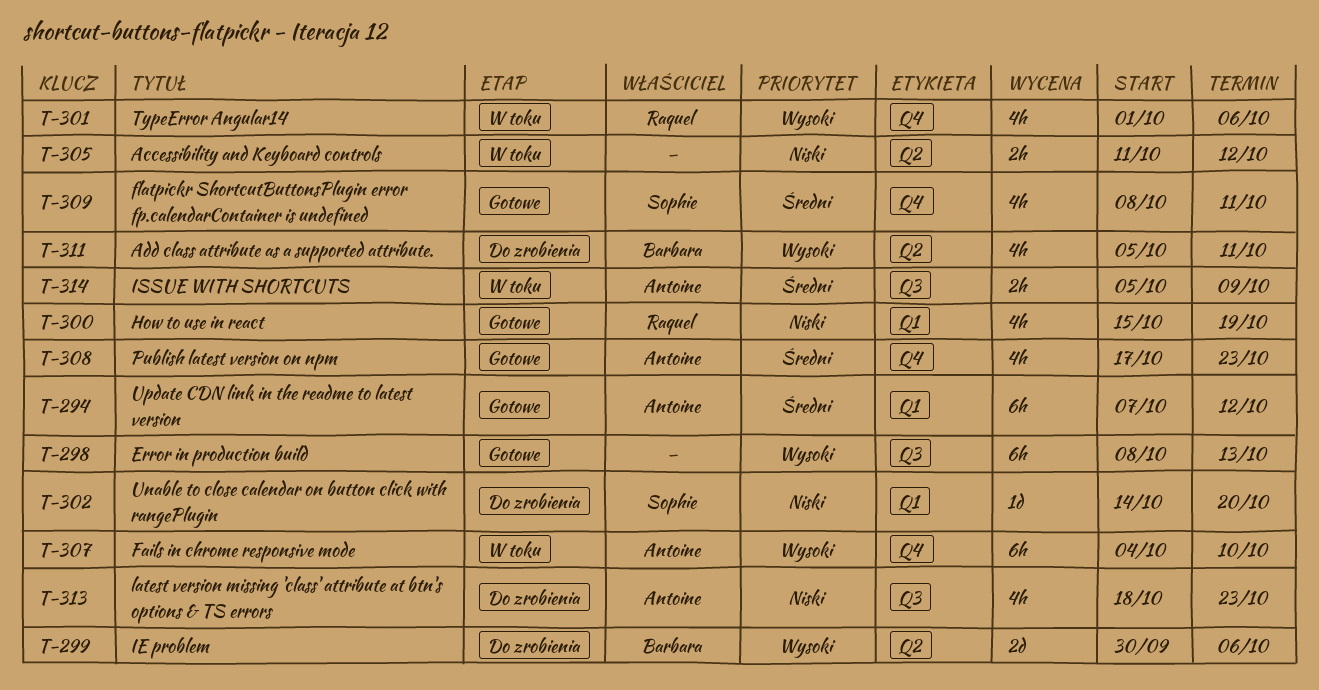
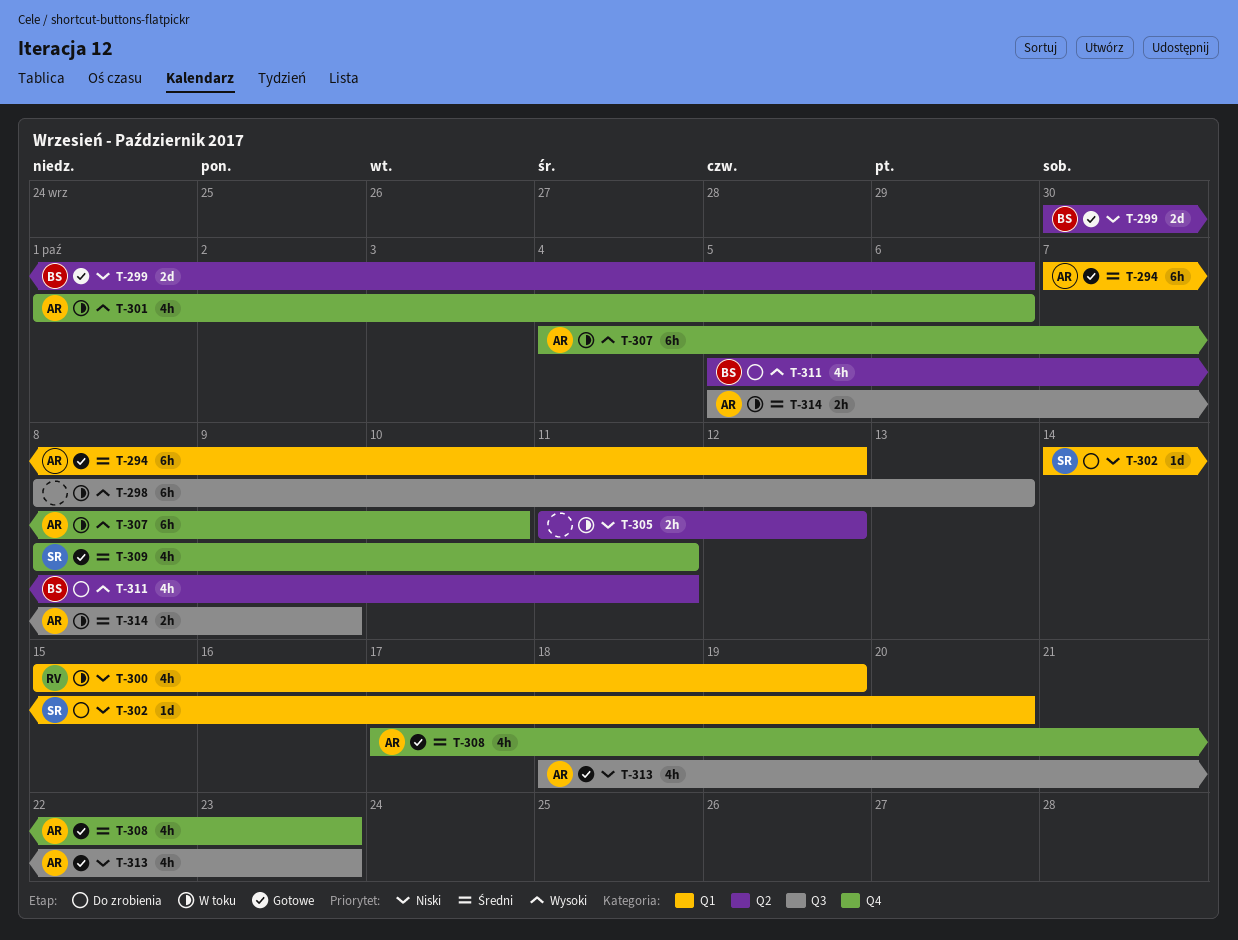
T-298, status: Gotowe -> W toku
T-299, status: Do zrobienia -> Gotowe
T-299, priority: Wysoki -> Niski
T-300, status: Gotowe -> W toku
T-301, owner: Raquel -> Antoine
T-313, status: Do zrobienia -> Gotowe

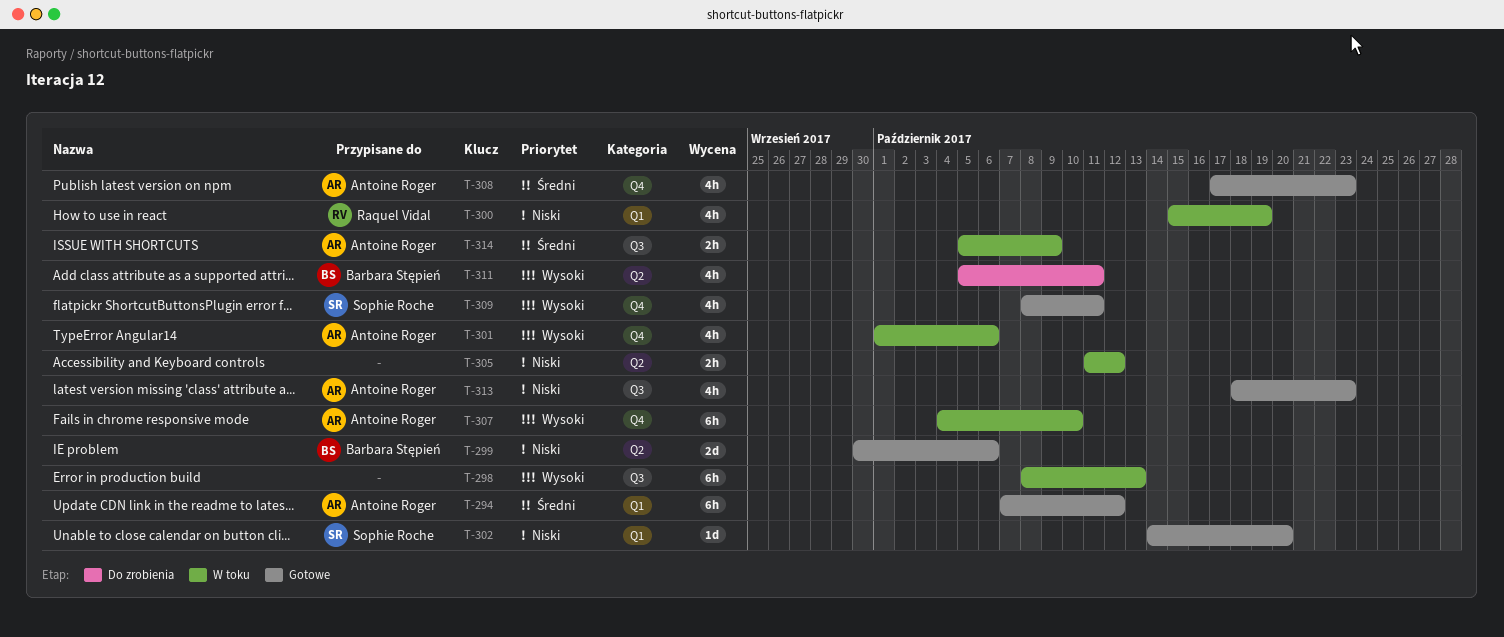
T-302, status: Do zrobienia -> Gotowe
T-309, priority: Średni -> Wysoki

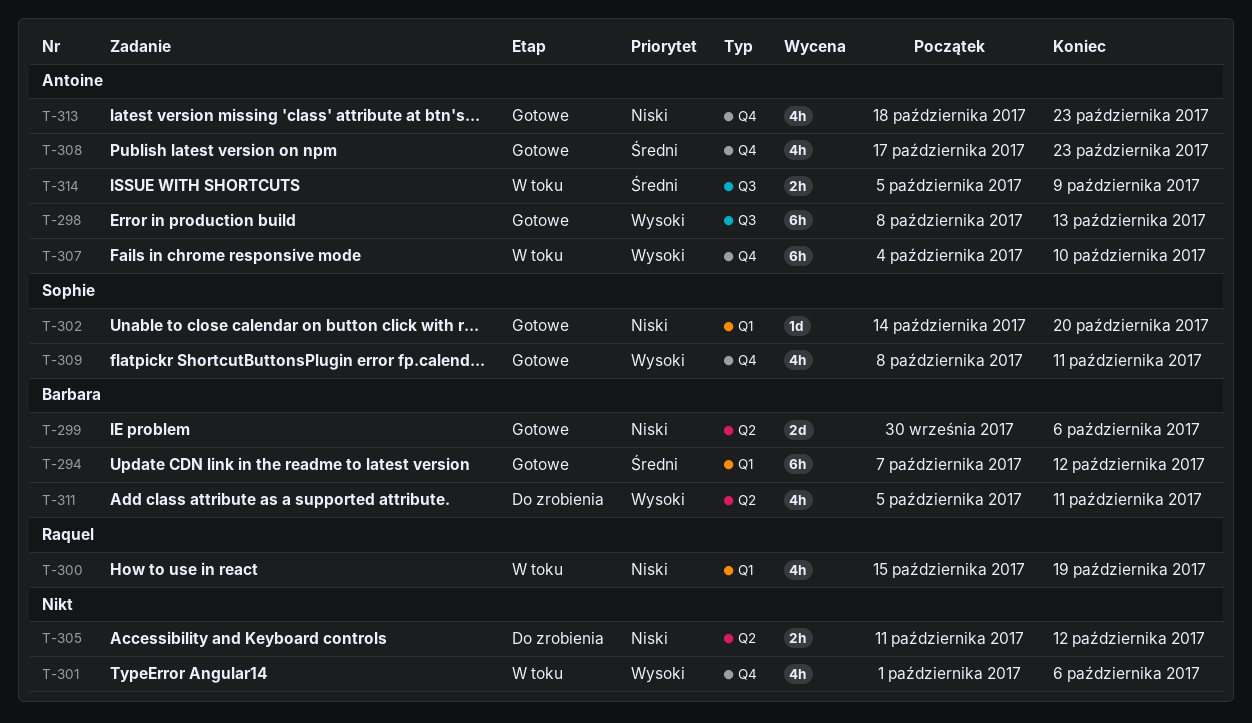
T-294, owner: Antoine Roger -> Barbara Stępień
T-298, status: W toku -> Gotowe
T-298, owner: none -> Antoine Roger
T-301, owner: Antoine Roger -> none
T-305, status: W toku -> Do zrobienia
T-313, label: Q3 -> Q4

